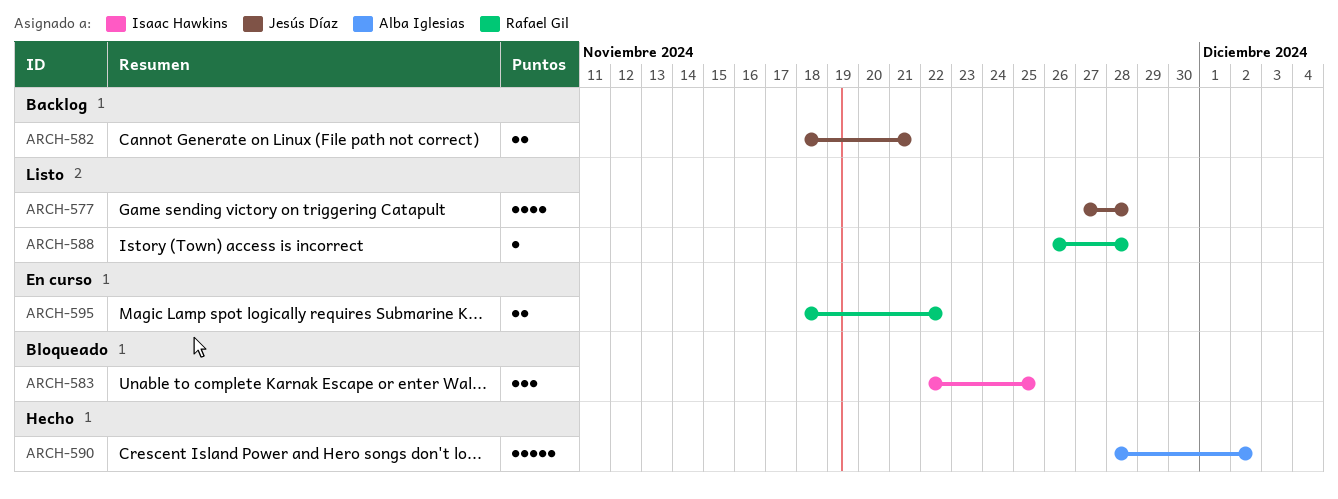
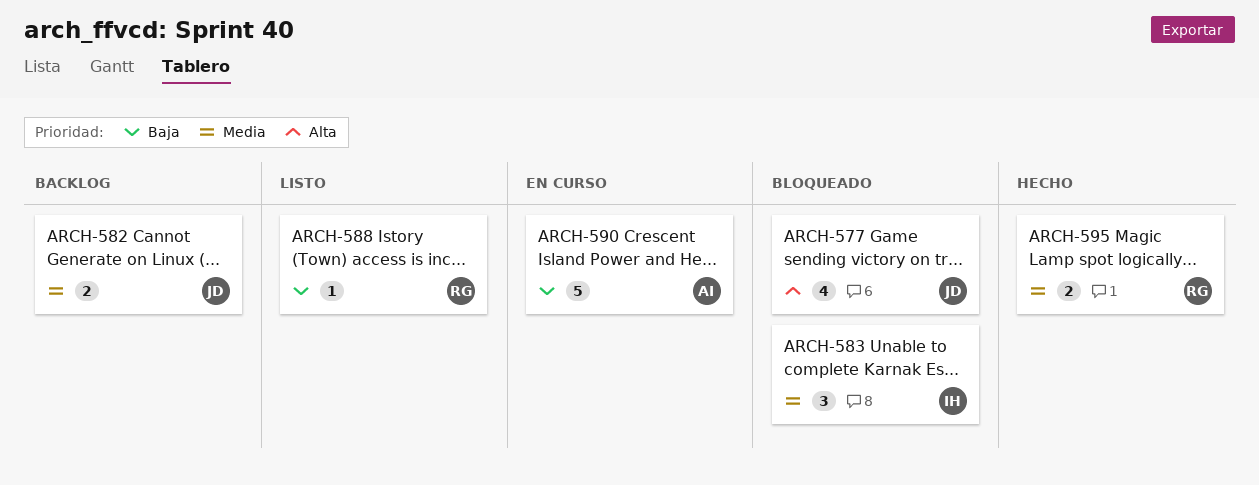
ARCH-577, status: Listo -> Bloqueado
ARCH-590, status: Hecho -> En curso
ARCH-595, status: En curso -> Hecho

